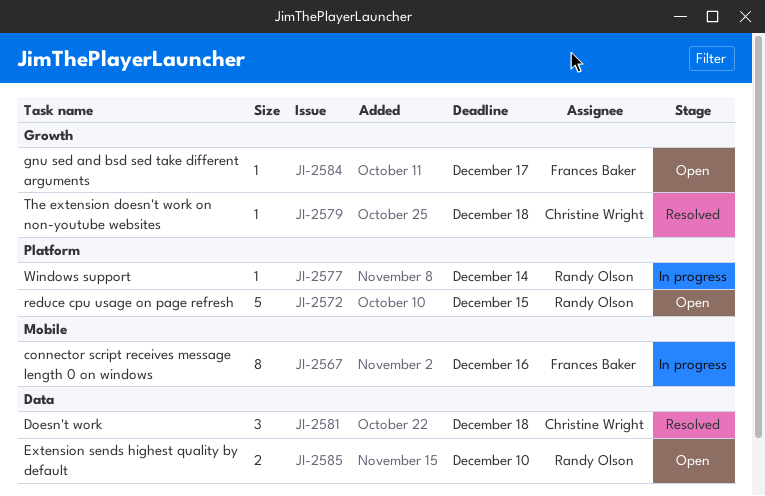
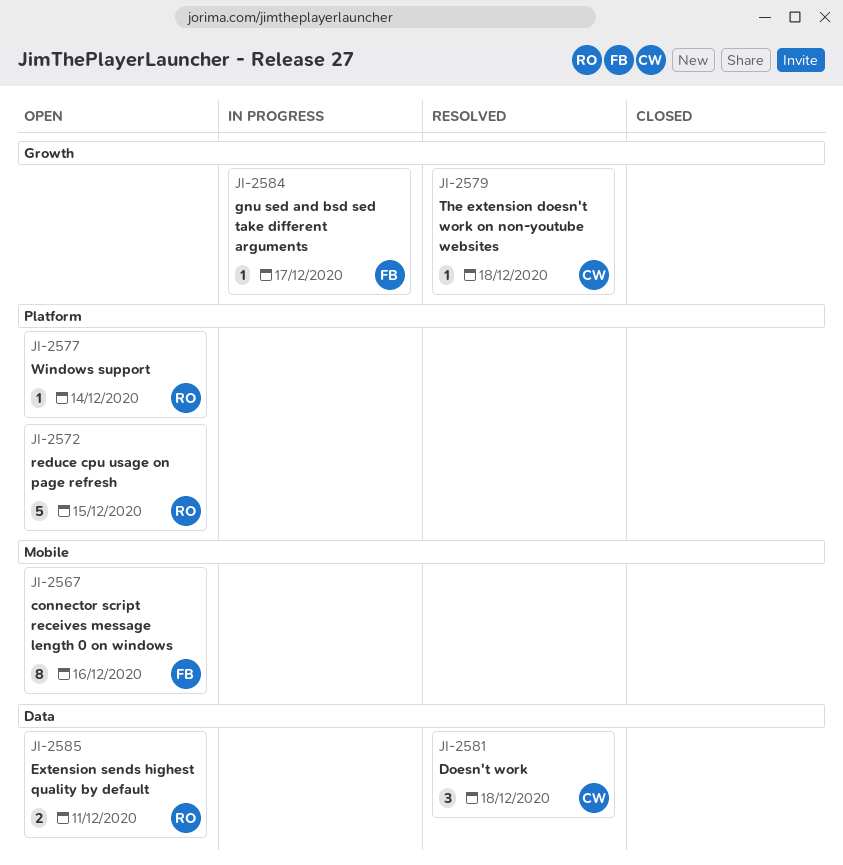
JI-2567, status: In progress -> Open
JI-2577, status: In progress -> Open
JI-2584, status: Open -> In progress
JI-2585, due: Dec 10 -> Dec 11

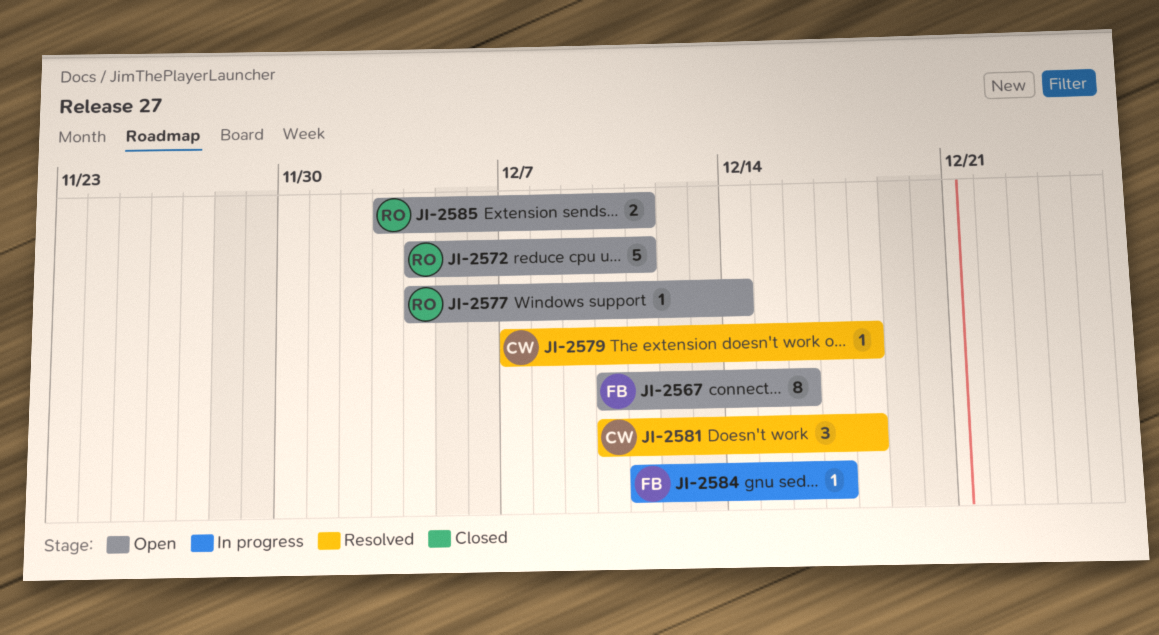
JI-2572, due: Dec 15 -> Dec 11

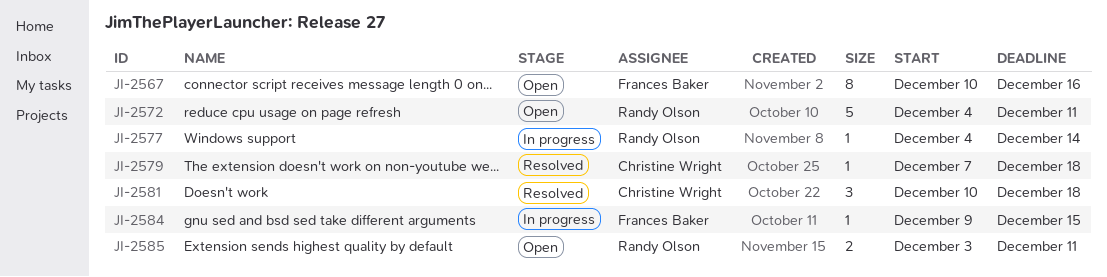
JI-2577, status: Open -> In progress
JI-2584, start: Dec 11 -> Dec 9
JI-2584, due: Dec 17 -> Dec 15

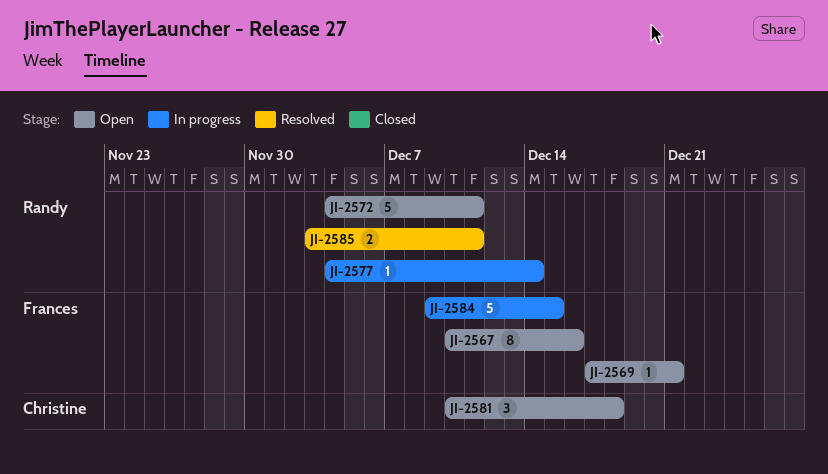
JI-2569: none -> present
JI-2579: present -> none
JI-2581, status: Resolved -> Open
JI-2584, estimate: 1 -> 5
JI-2585, status: Open -> Resolved

